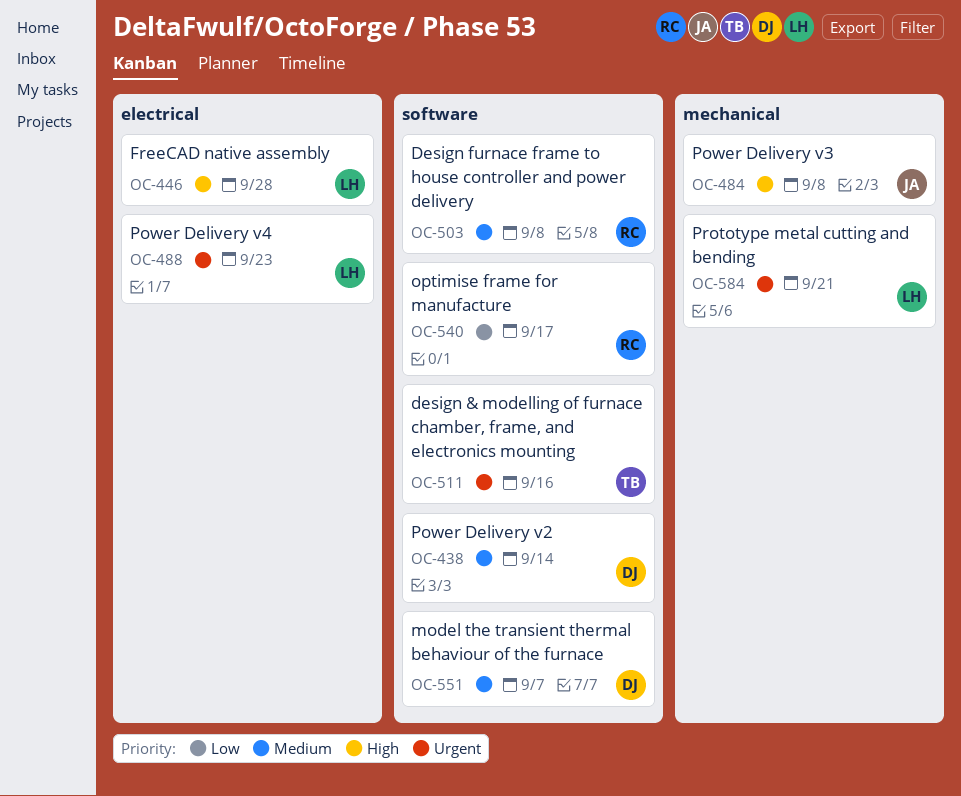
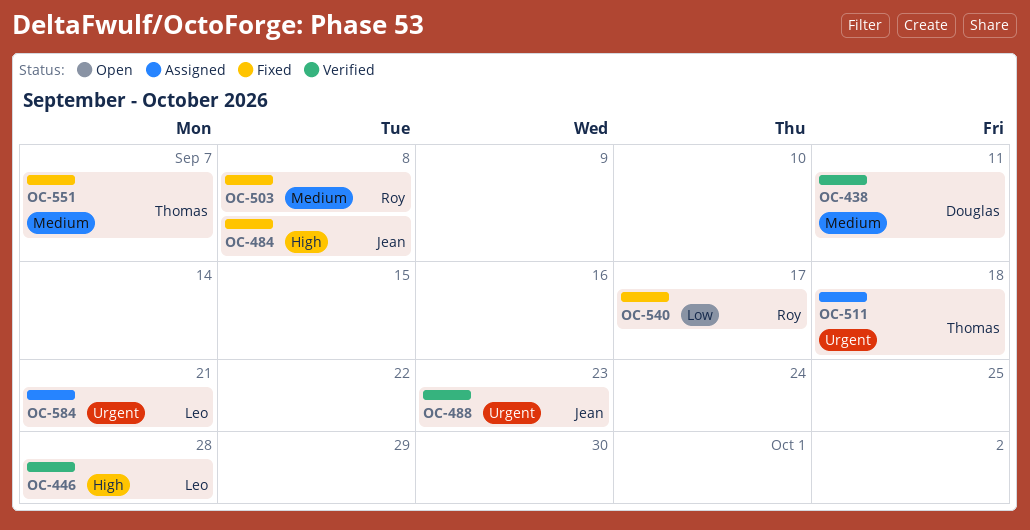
OC-438, due: Sep 14 -> Sep 11
OC-488, owner: Leo -> Jean
OC-511, due: Sep 16 -> Sep 18
OC-551, owner: Douglas -> Thomas

